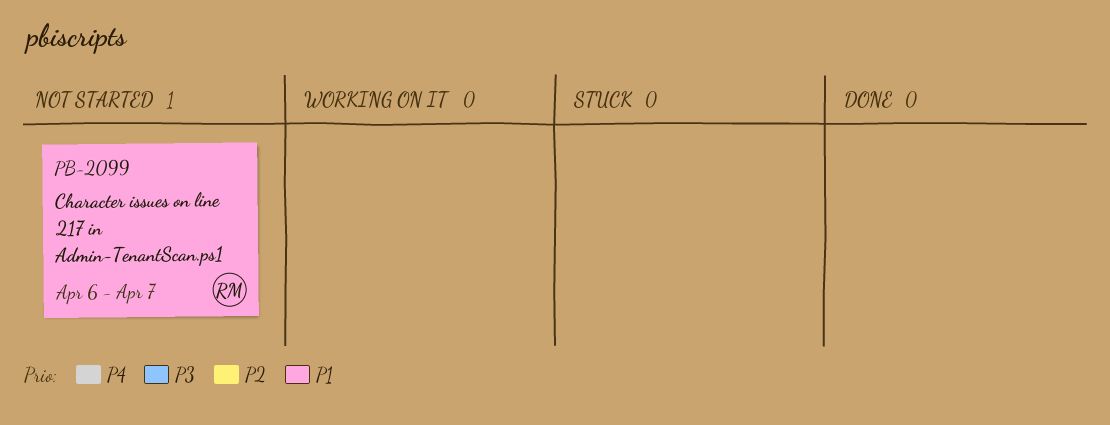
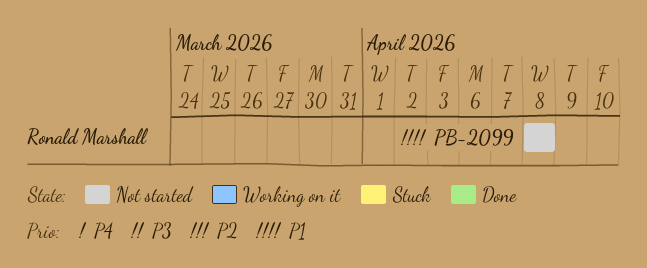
PB-2099, start: Apr 6 -> Apr 8
PB-2099, due: Apr 7 -> Apr 8

